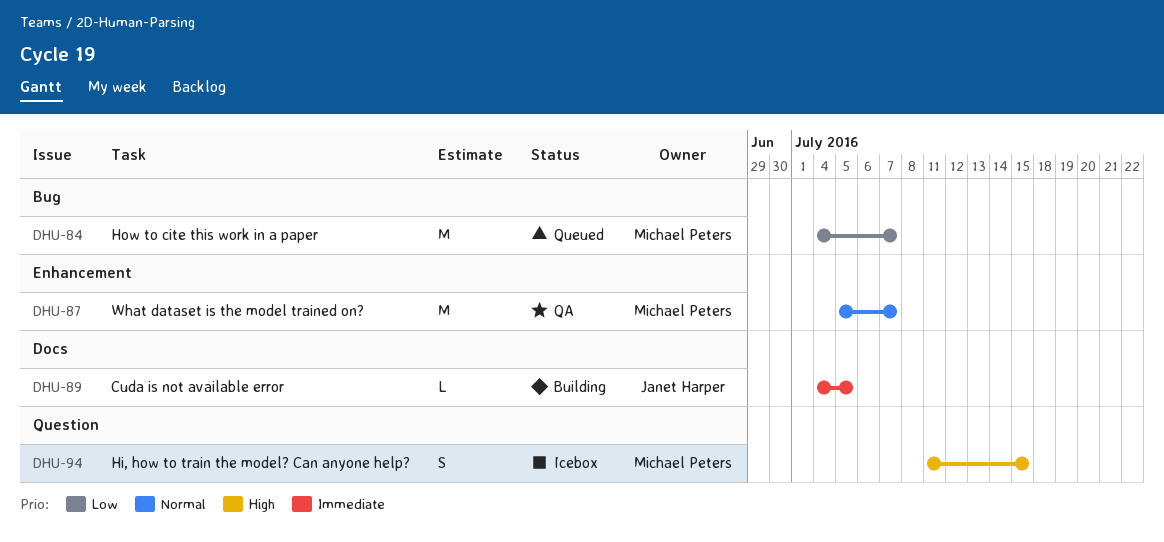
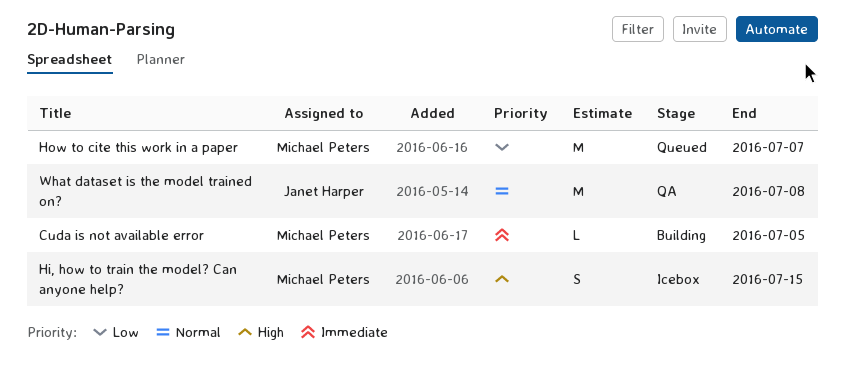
Cuda is not available error, owner: Janet Harper -> Michael Peters
What dataset is the model trained on?, owner: Michael Peters -> Janet Harper
What dataset is the model trained on?, due: Jul 7 -> Jul 8

